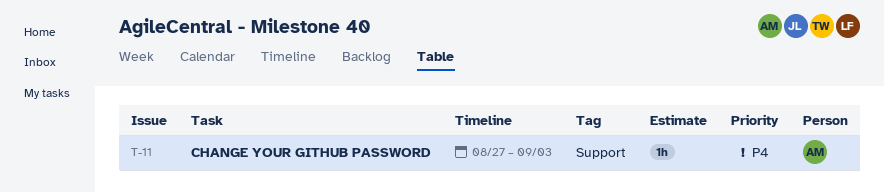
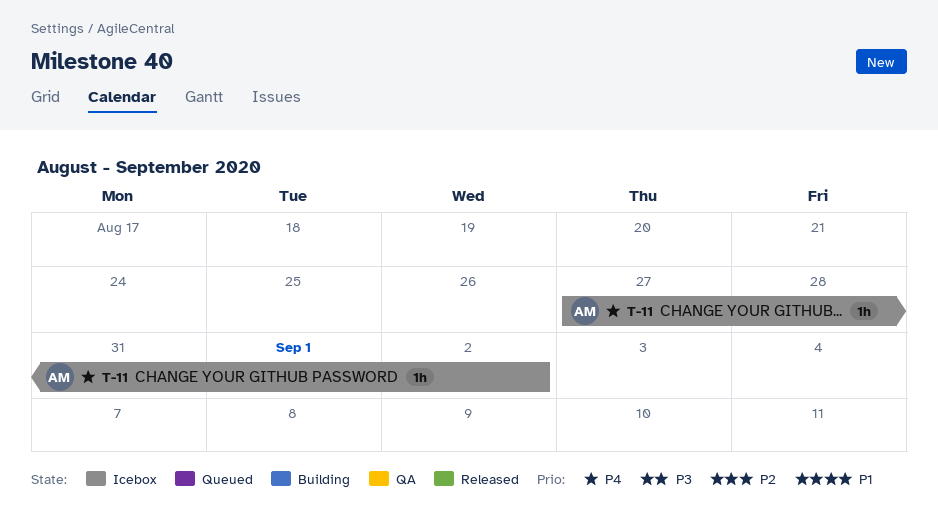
T-11, due: Sep 3 -> Sep 2

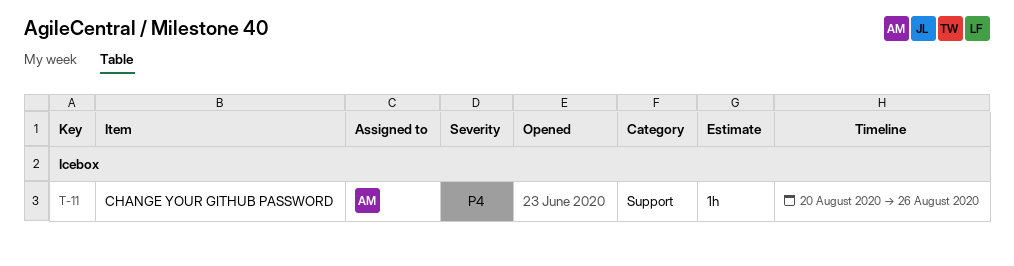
T-11, start: Aug 27 -> Aug 20
T-11, due: Sep 2 -> Aug 26

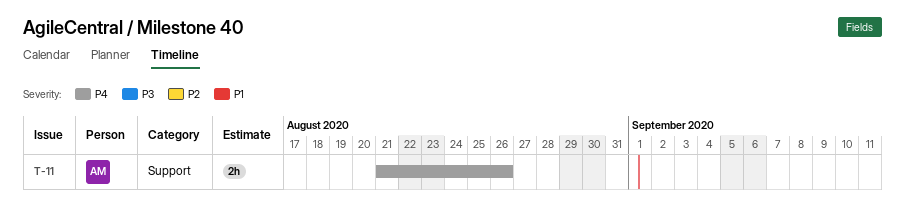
T-11, estimate: 1h -> 2h
T-11, start: Aug 20 -> Aug 21

